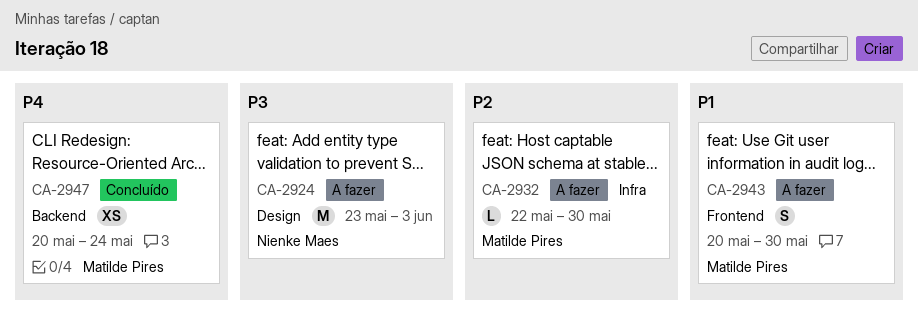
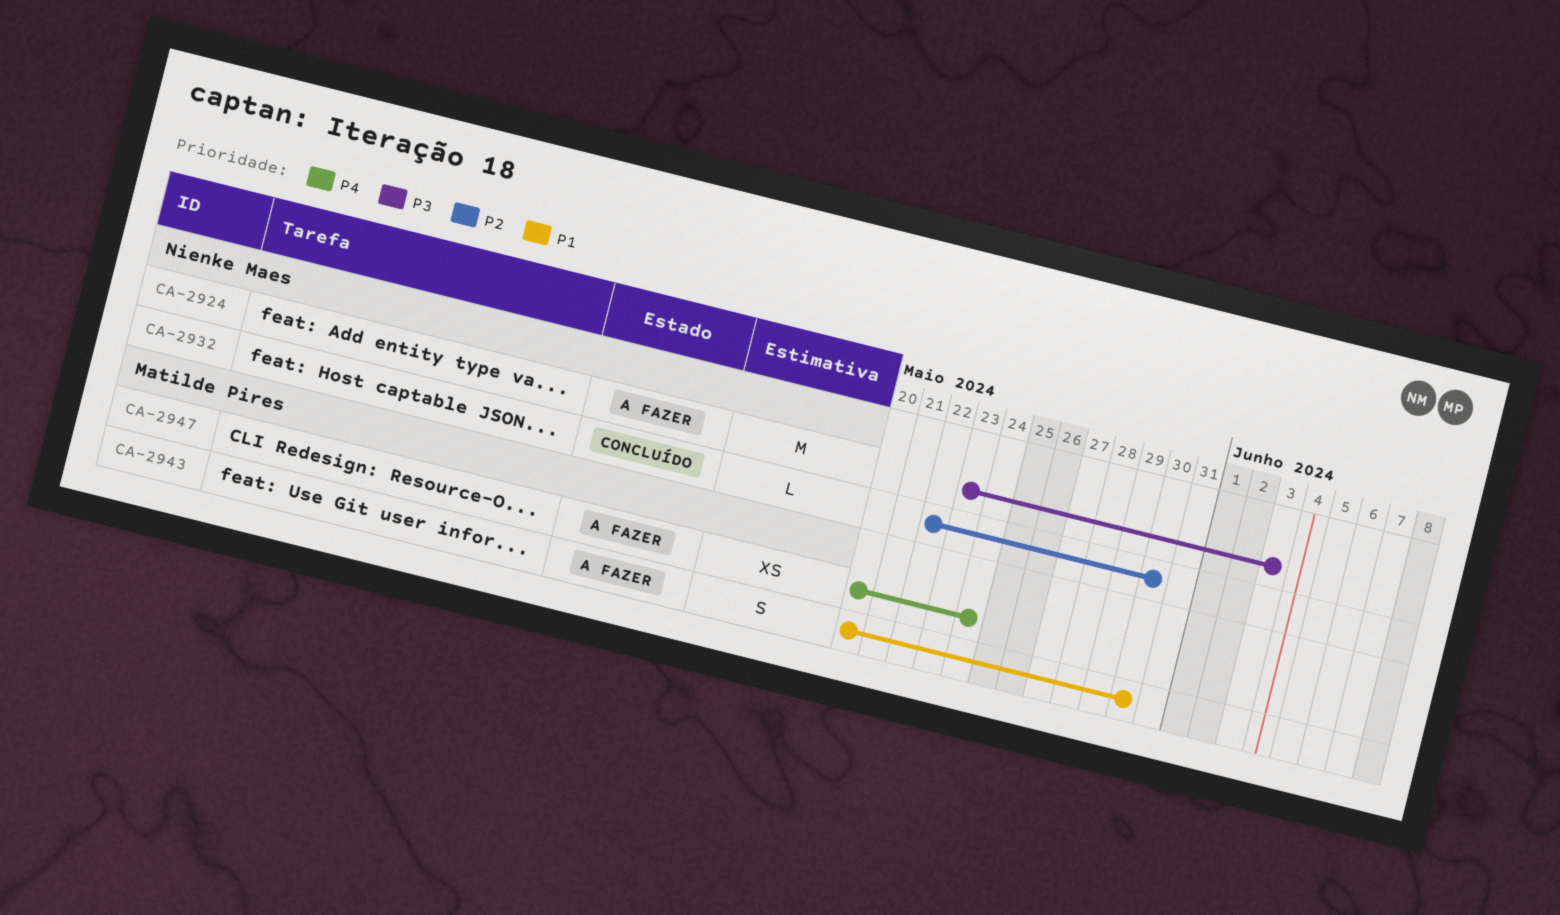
CA-2932, status: A fazer -> Concluído
CA-2932, owner: Matilde Pires -> Nienke Maes
CA-2947, status: Concluído -> A fazer

